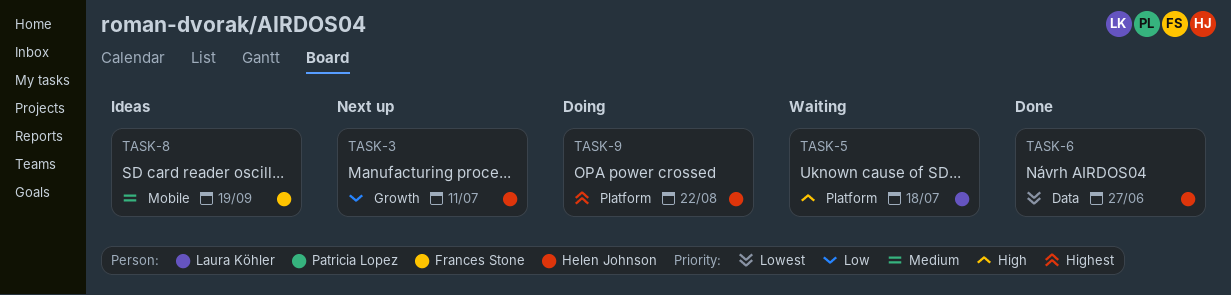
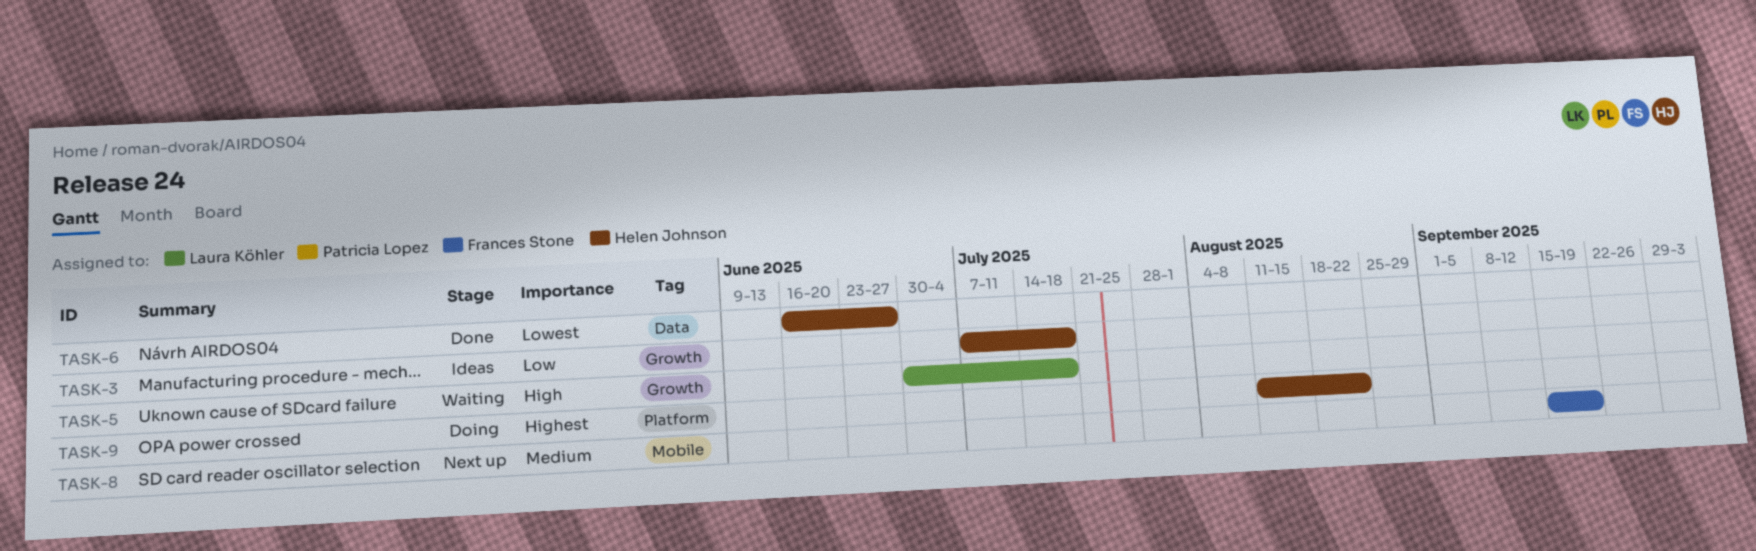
TASK-3, status: Next up -> Ideas
TASK-3, due: Jul 11 -> Jul 18
TASK-5, label: Platform -> Growth
TASK-8, status: Ideas -> Next up

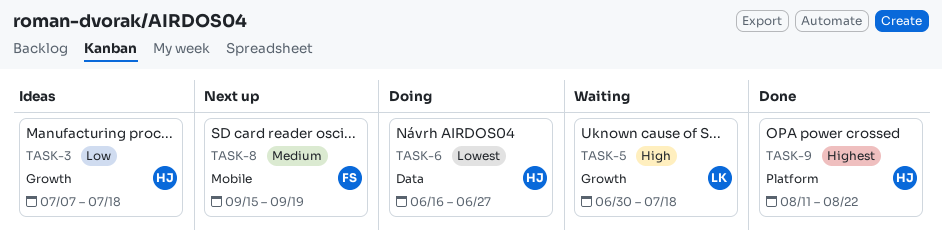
TASK-6, status: Done -> Doing
TASK-9, status: Doing -> Done

